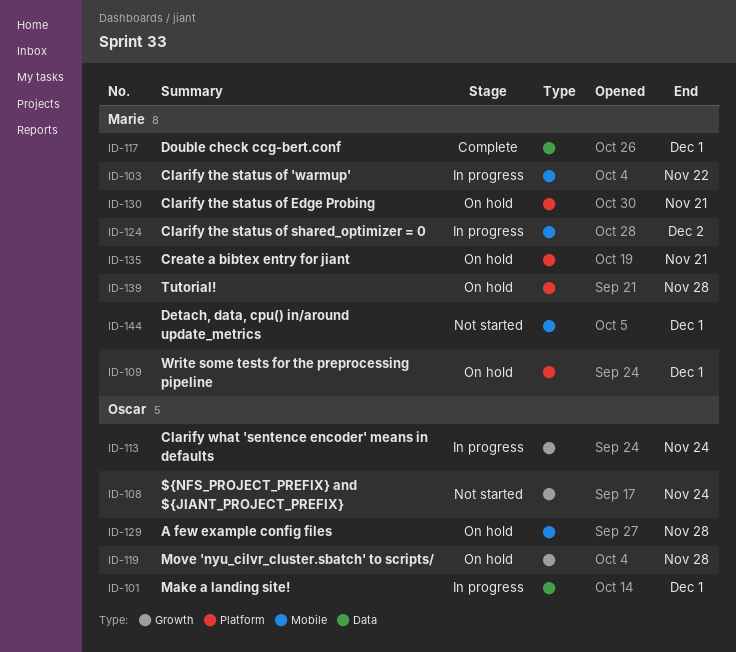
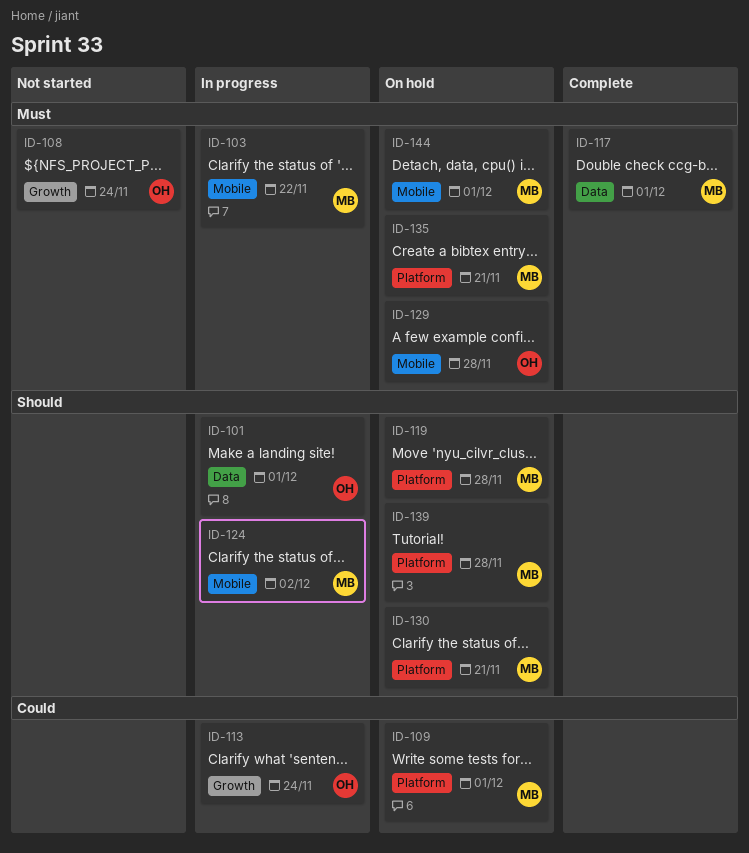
ID-119, owner: Oscar -> Marie
ID-119, label: Growth -> Platform
ID-144, status: Not started -> On hold

